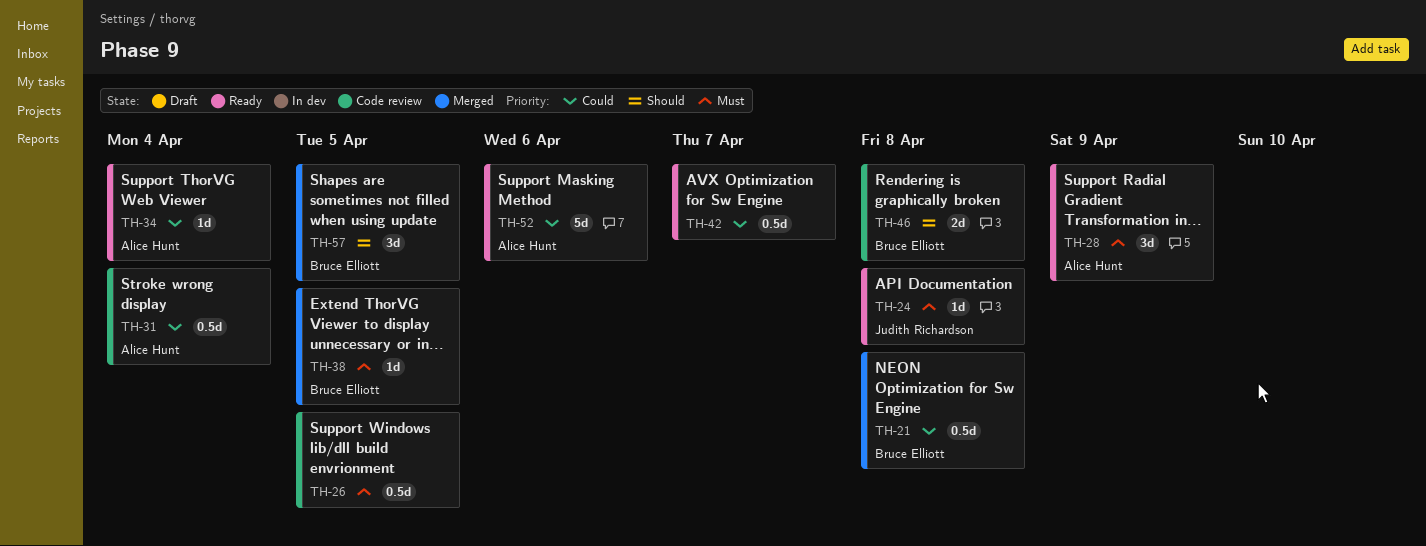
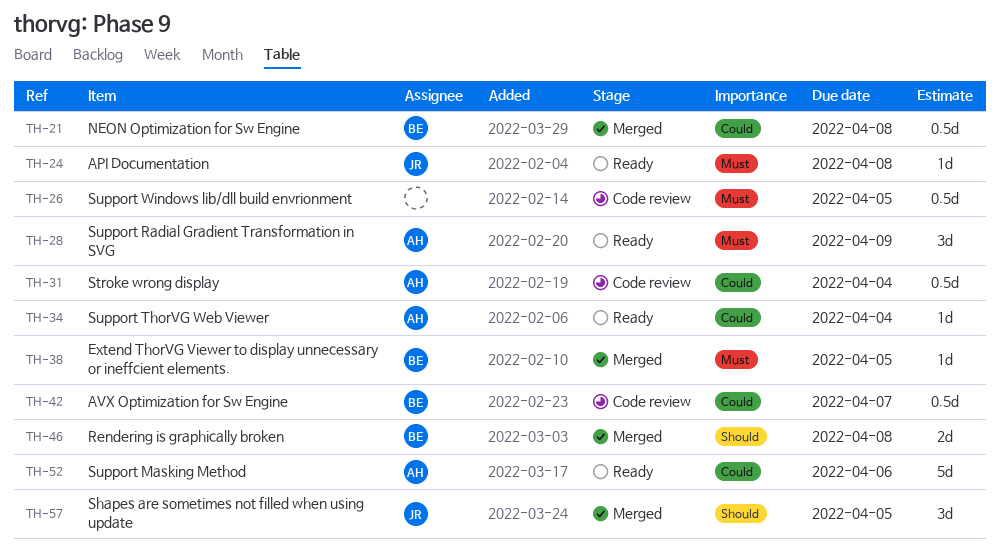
TH-42, status: Ready -> Code review
TH-42, owner: none -> Bruce Elliott
TH-46, status: Code review -> Merged
TH-57, owner: Bruce Elliott -> Judith Richardson

